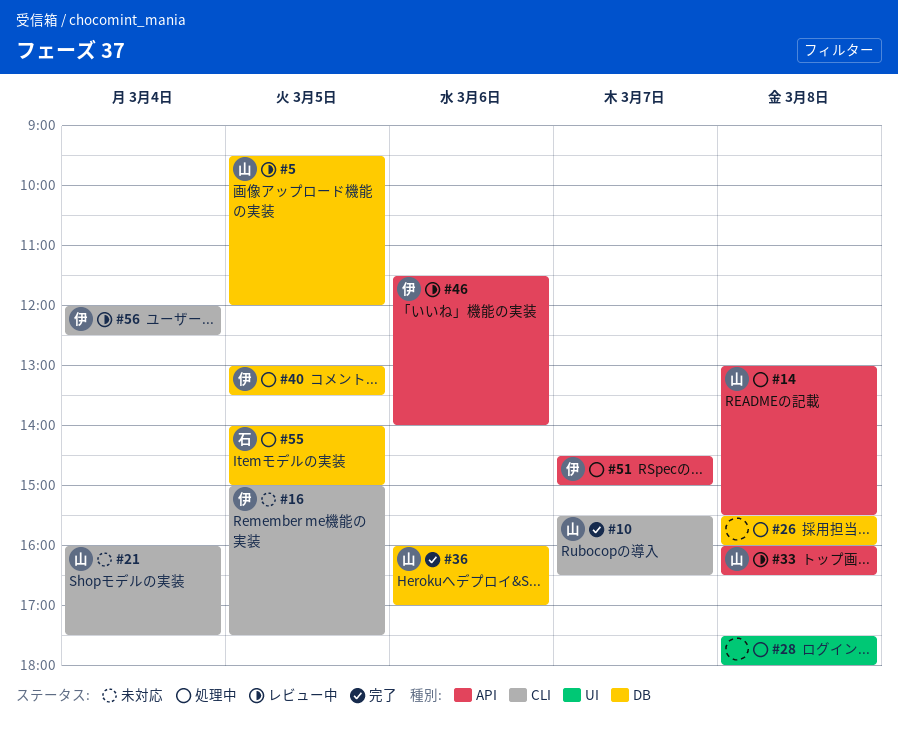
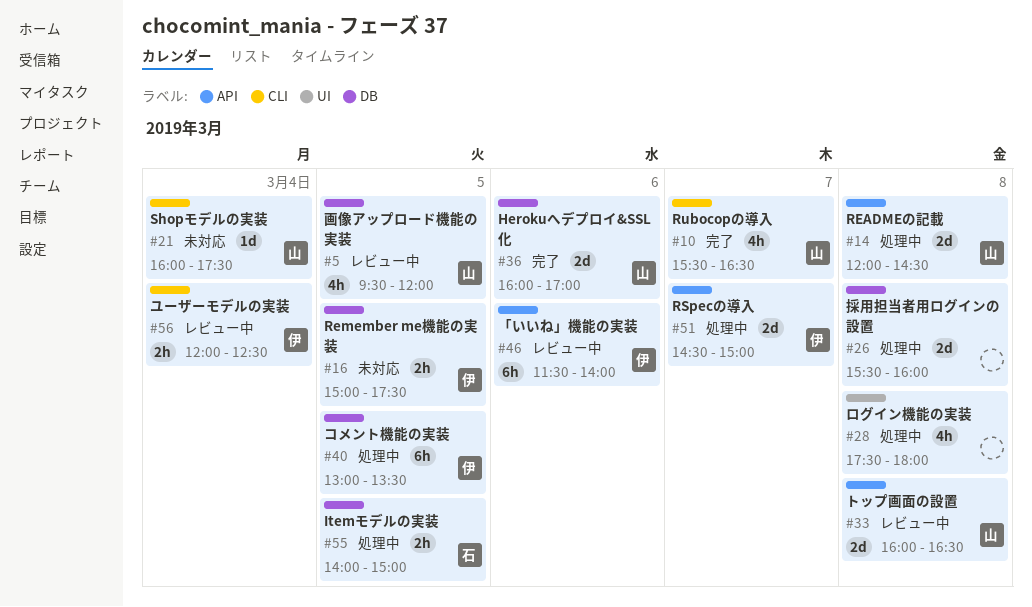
#14, begins: 13:00 -> 12:00
#14, ends: 15:30 -> 14:30
#16, label: CLI -> DB

